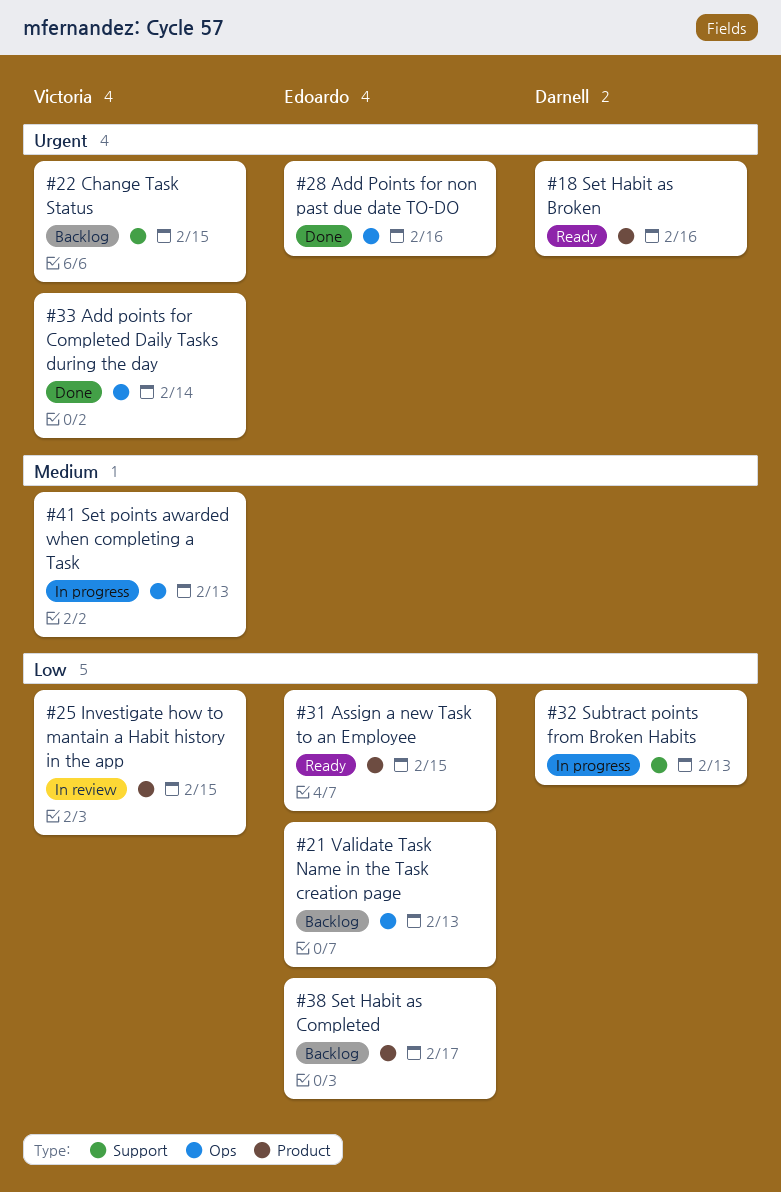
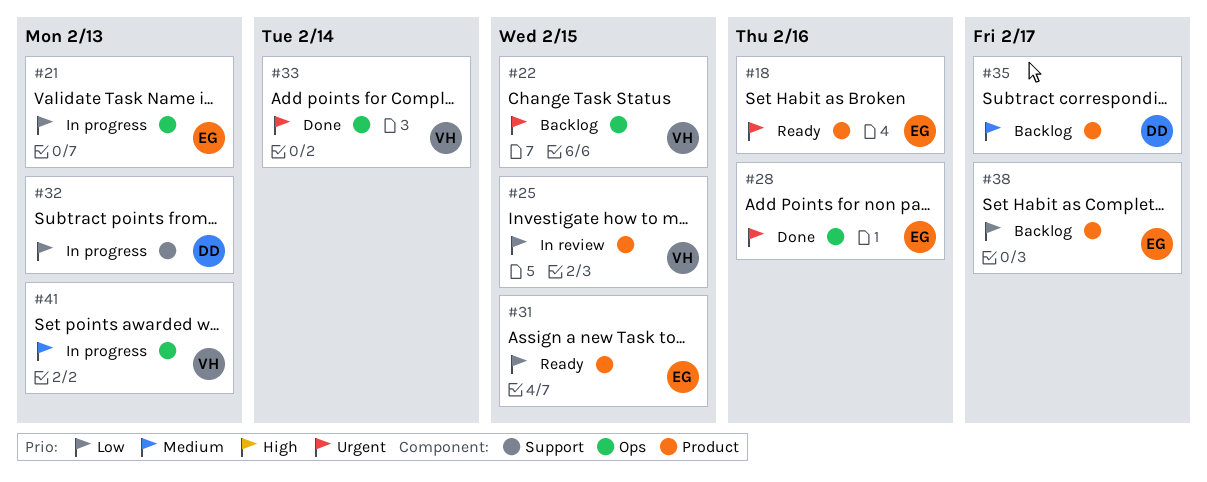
#18, owner: Darnell -> Edoardo
#21, status: Backlog -> In progress
#22, label: Support -> Ops
#35: none -> present

